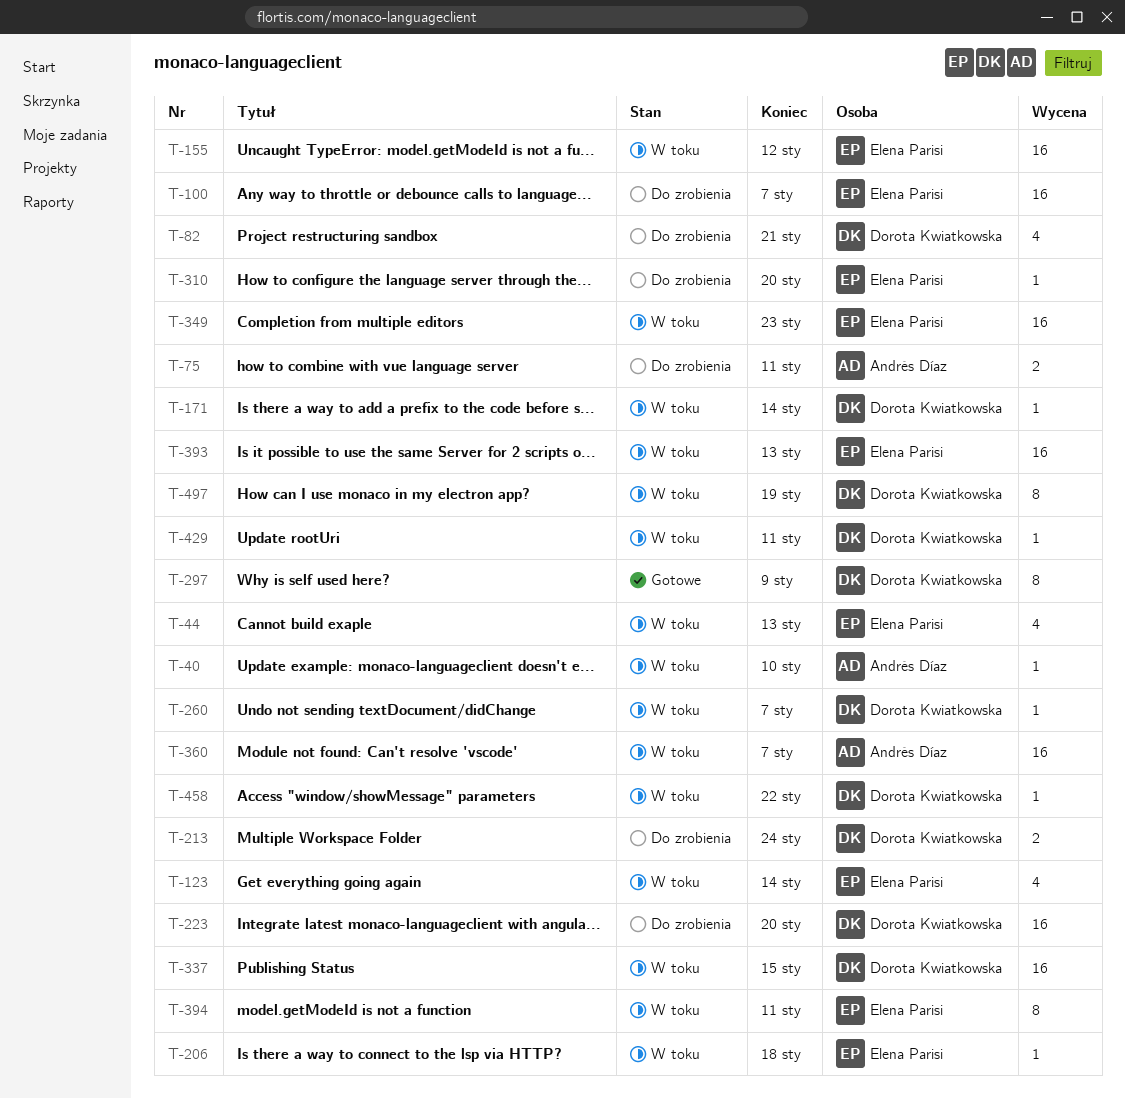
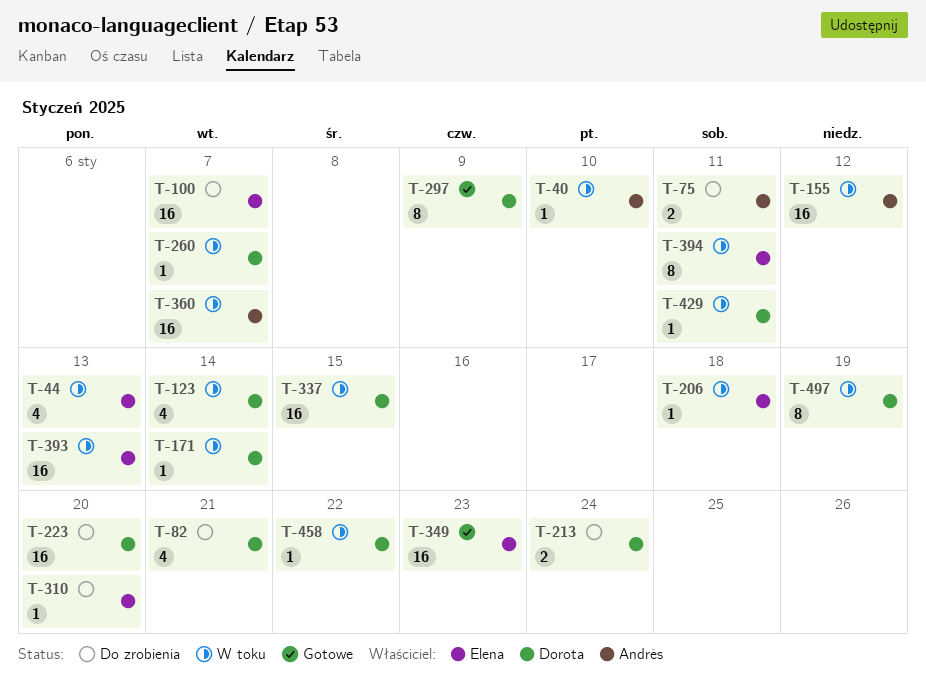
T-123, owner: Elena Parisi -> Dorota Kwiatkowska
T-155, owner: Elena Parisi -> Andrés Díaz
T-349, status: W toku -> Gotowe

